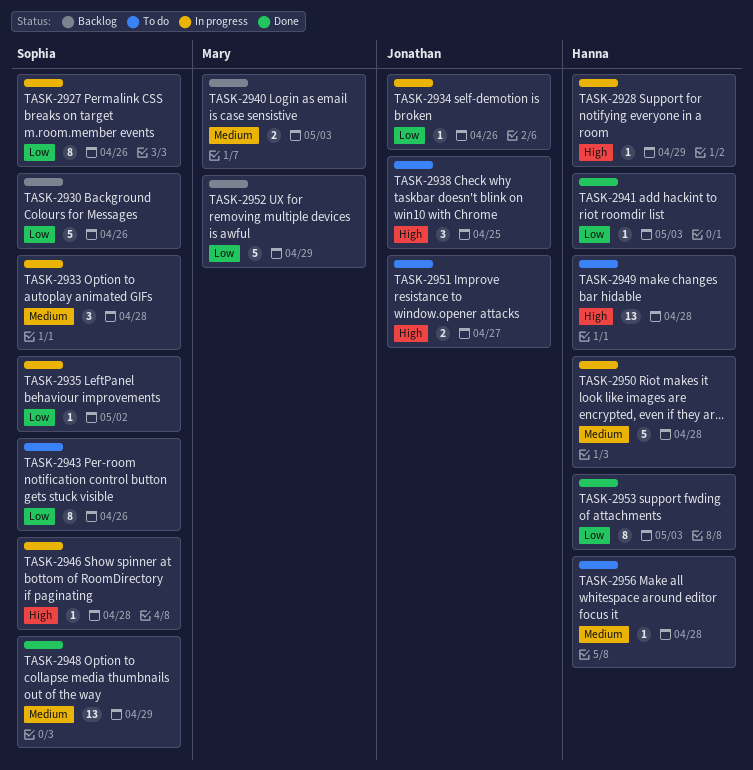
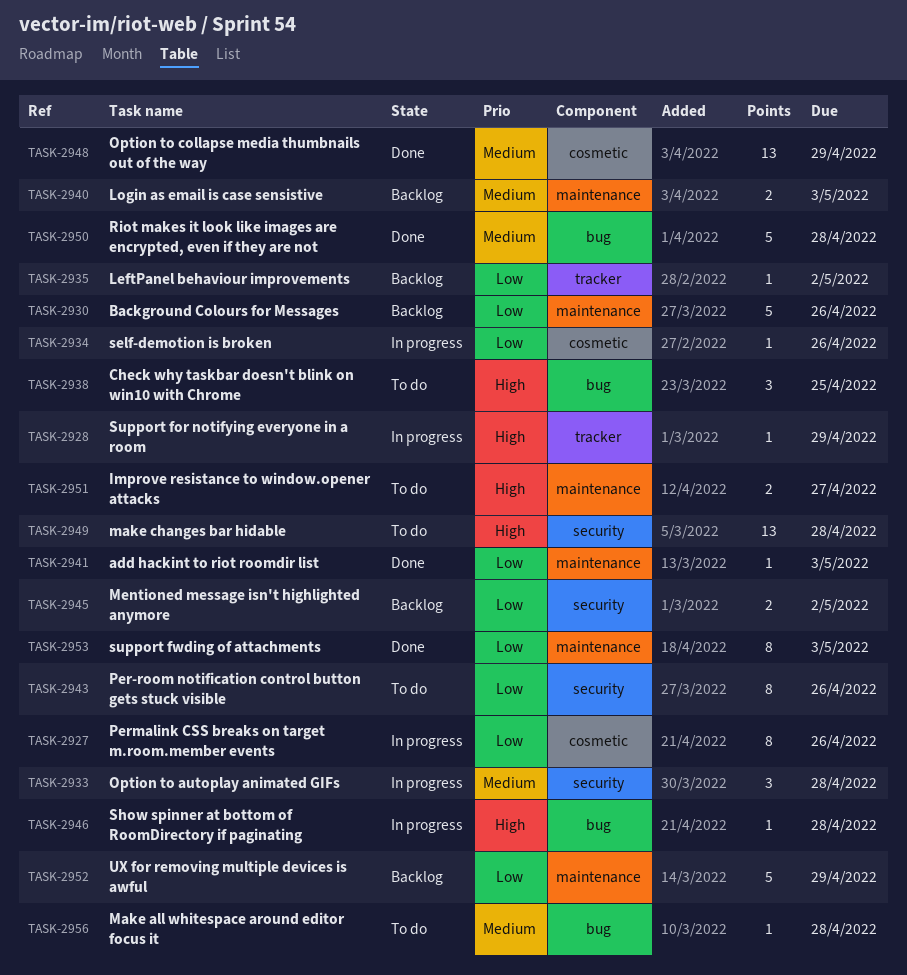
TASK-2935, status: In progress -> Backlog
TASK-2945: none -> present
TASK-2950, status: In progress -> Done

